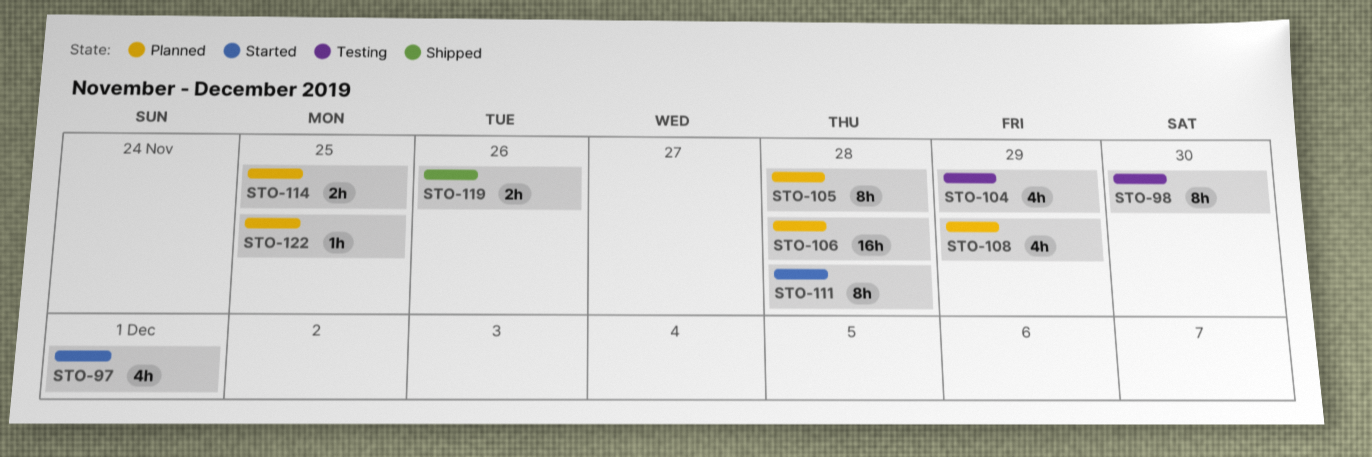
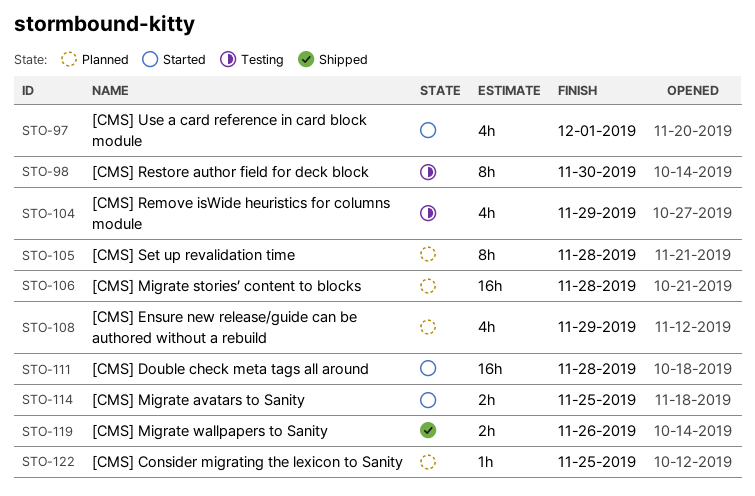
STO-111, estimate: 8h -> 16h
STO-114, status: Planned -> Started

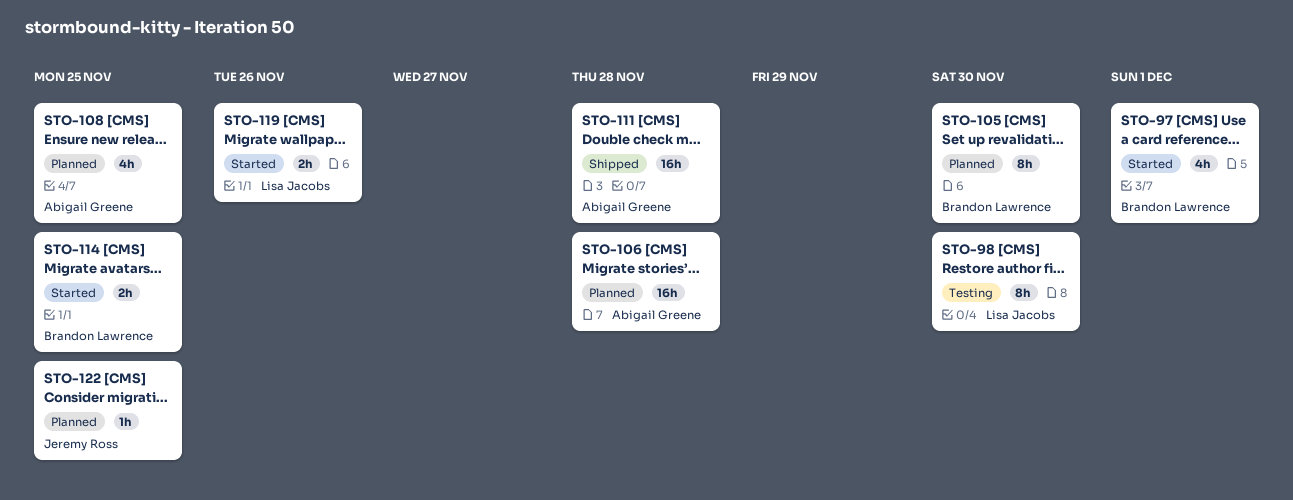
STO-104: present -> none
STO-105, due: Nov 28 -> Nov 30
STO-108, due: Nov 29 -> Nov 25
STO-111, status: Started -> Shipped
STO-119, status: Shipped -> Started

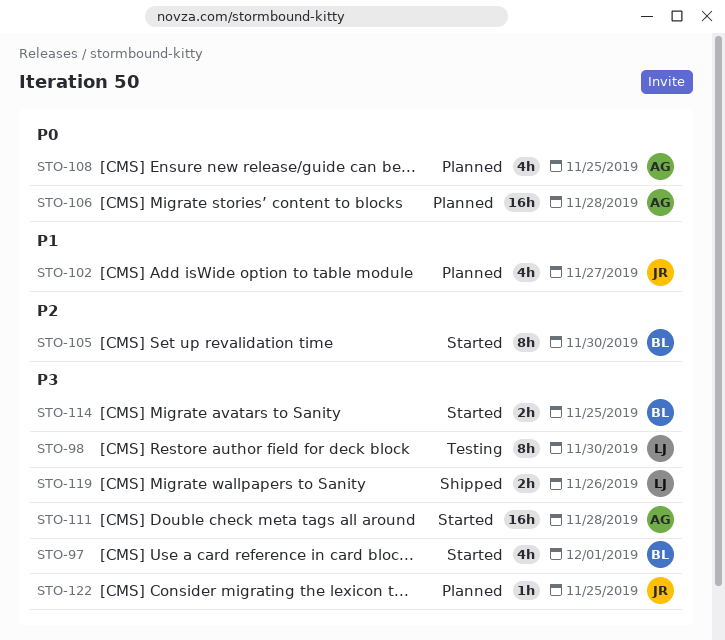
STO-102: none -> present
STO-105, status: Planned -> Started
STO-111, status: Shipped -> Started
STO-119, status: Started -> Shipped

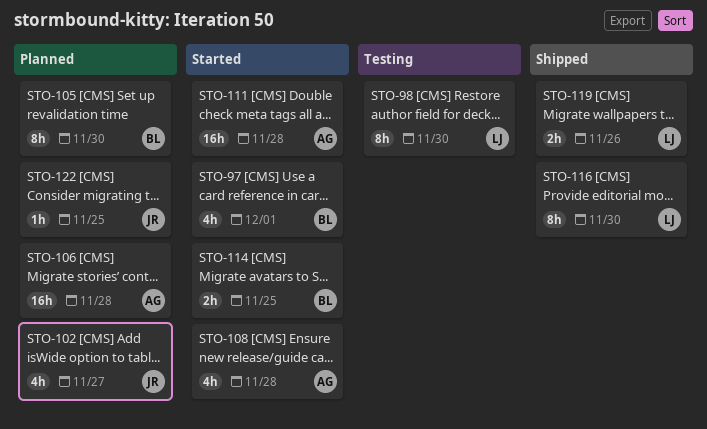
STO-105, status: Started -> Planned
STO-108, status: Planned -> Started
STO-108, due: Nov 25 -> Nov 28
STO-116: none -> present

